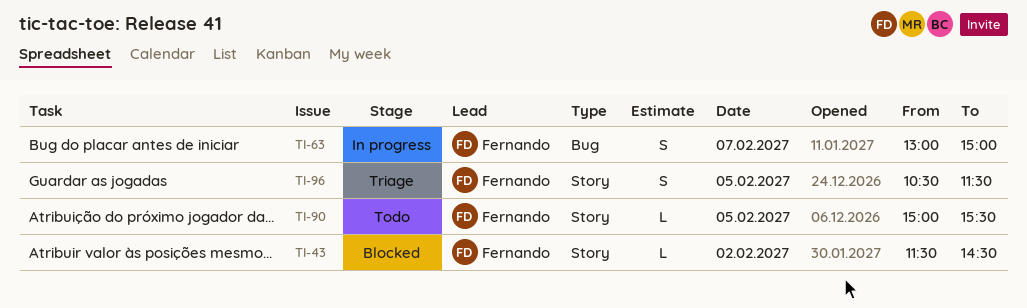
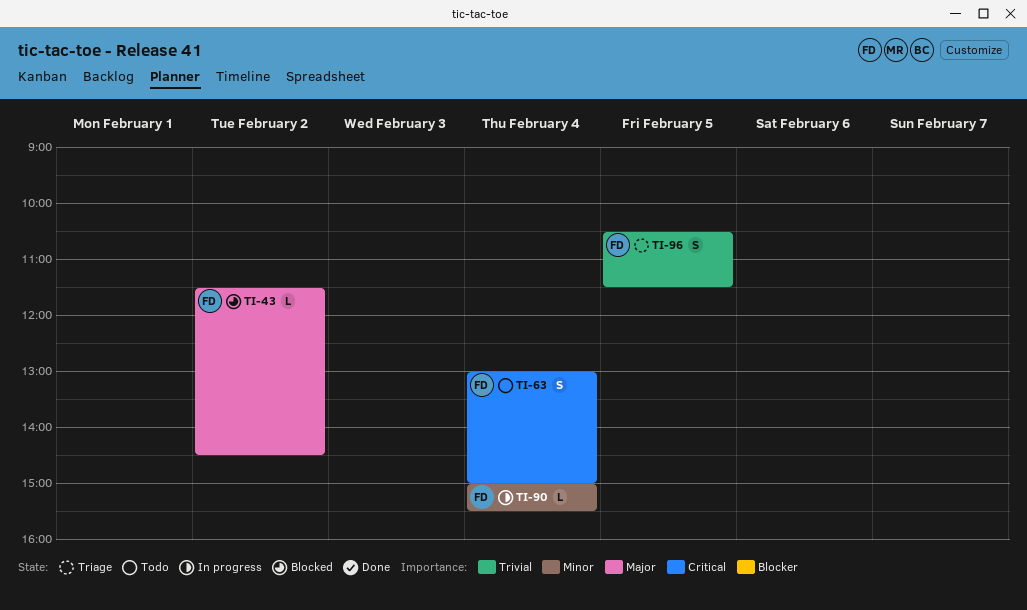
TI-63, status: In progress -> Todo
TI-63, day: Feb 7 -> Feb 4
TI-90, status: Todo -> In progress
TI-90, day: Feb 5 -> Feb 4

